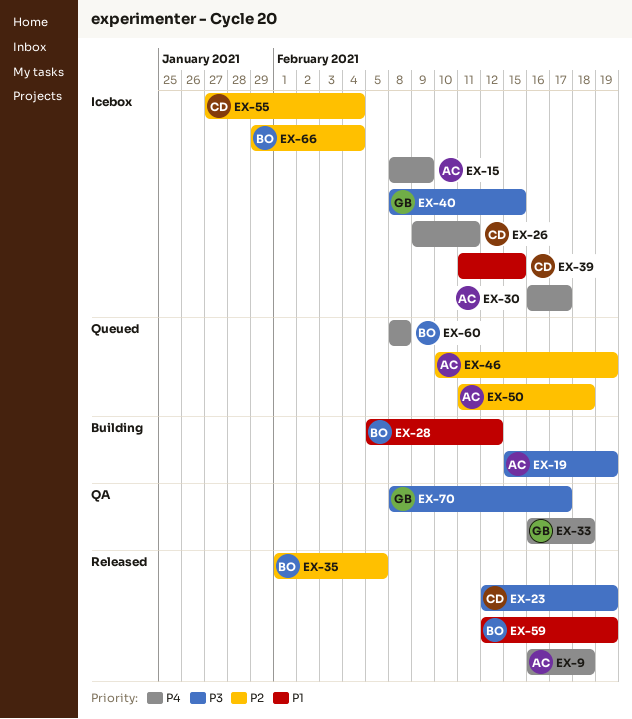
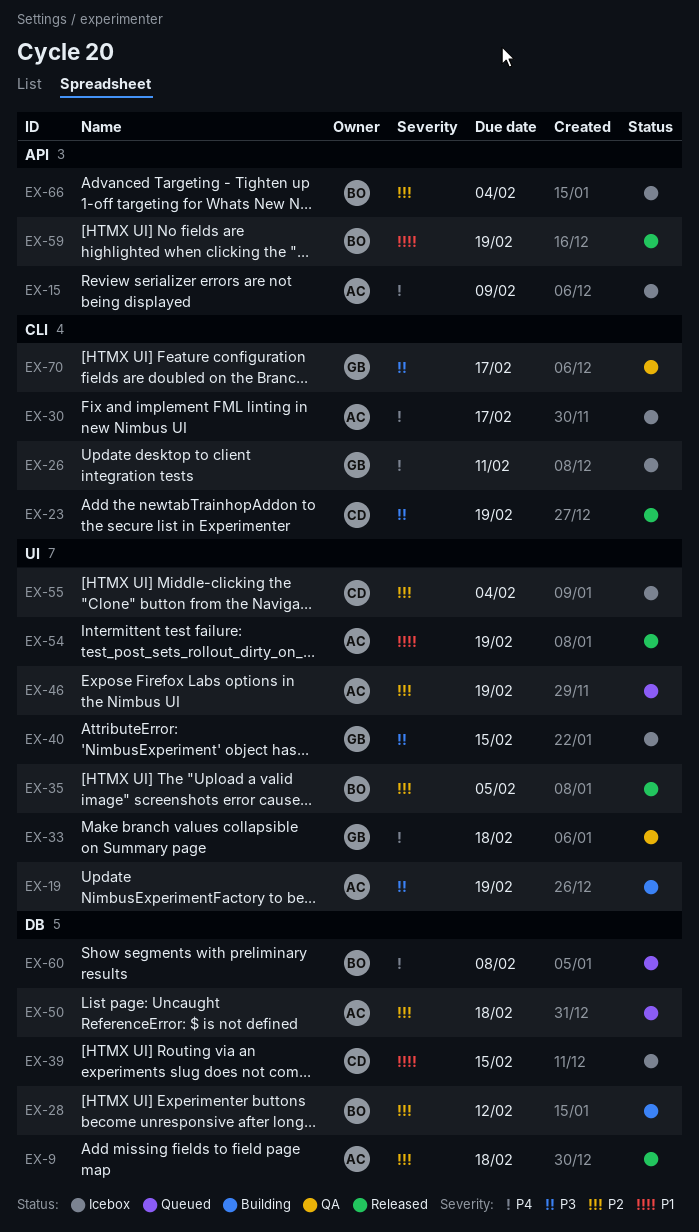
EX-9, priority: P4 -> P2
EX-26, owner: CD -> GB
EX-28, priority: P1 -> P2
EX-54: none -> present

